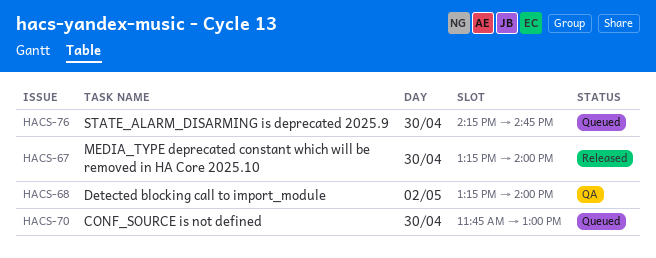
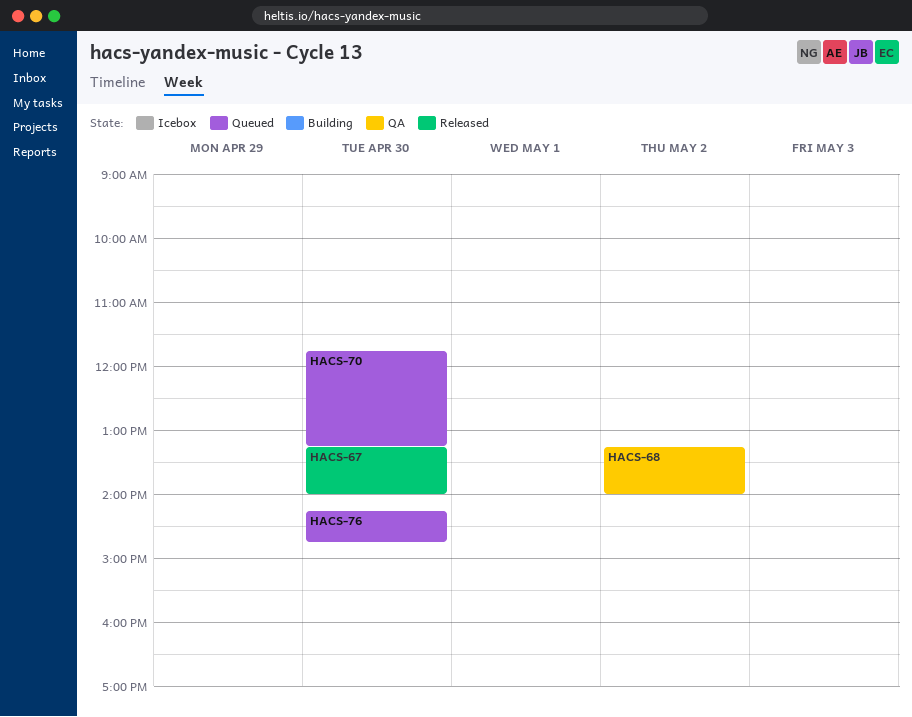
HACS-70, ends: 13:00 -> 13:15

